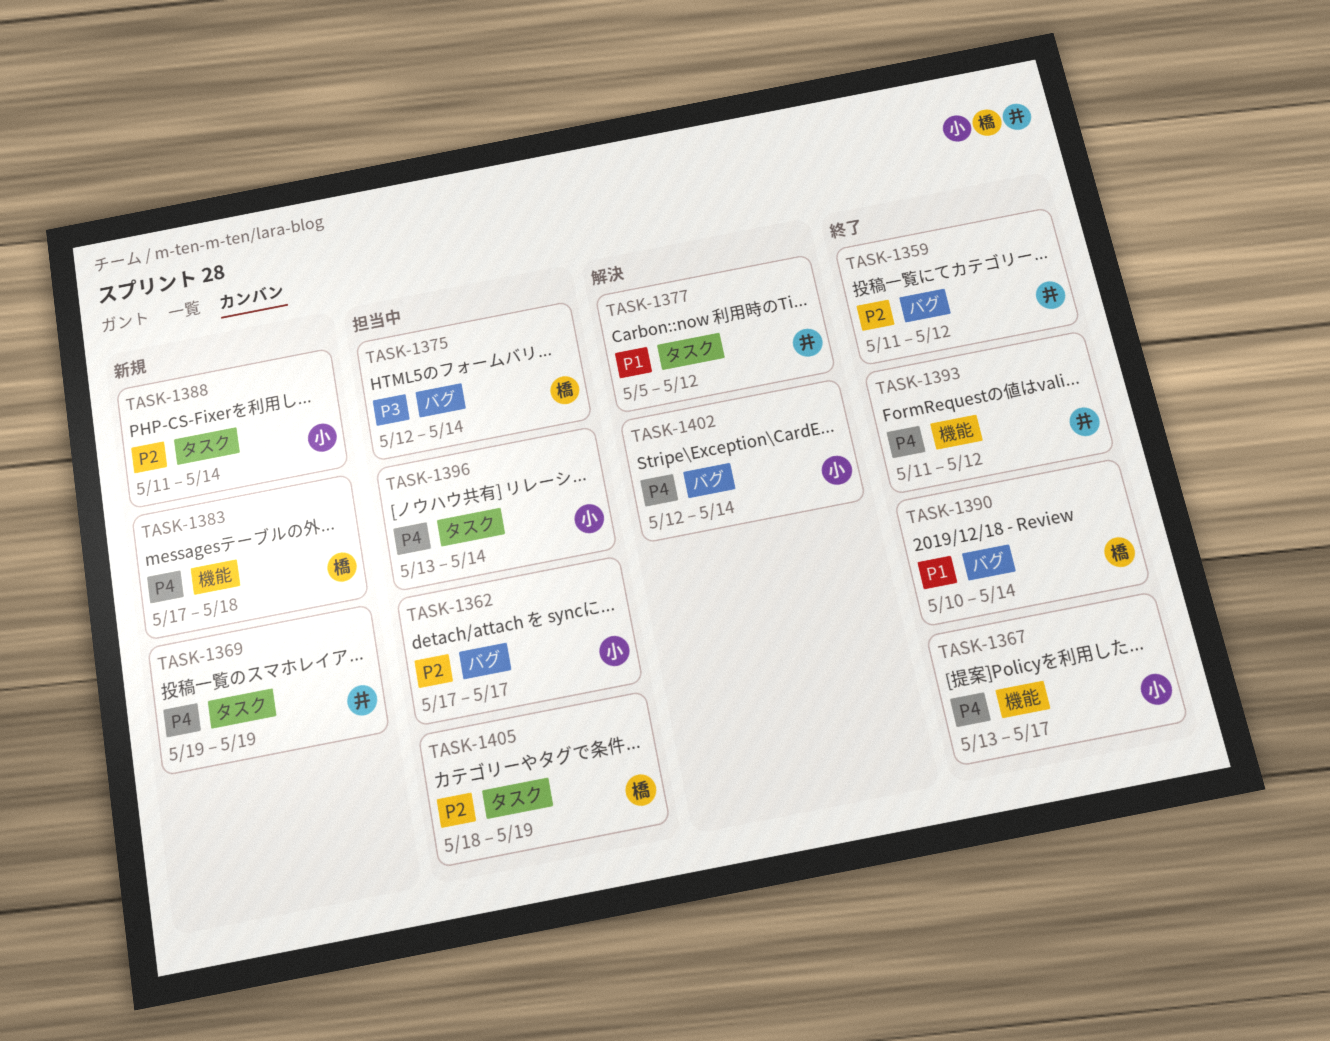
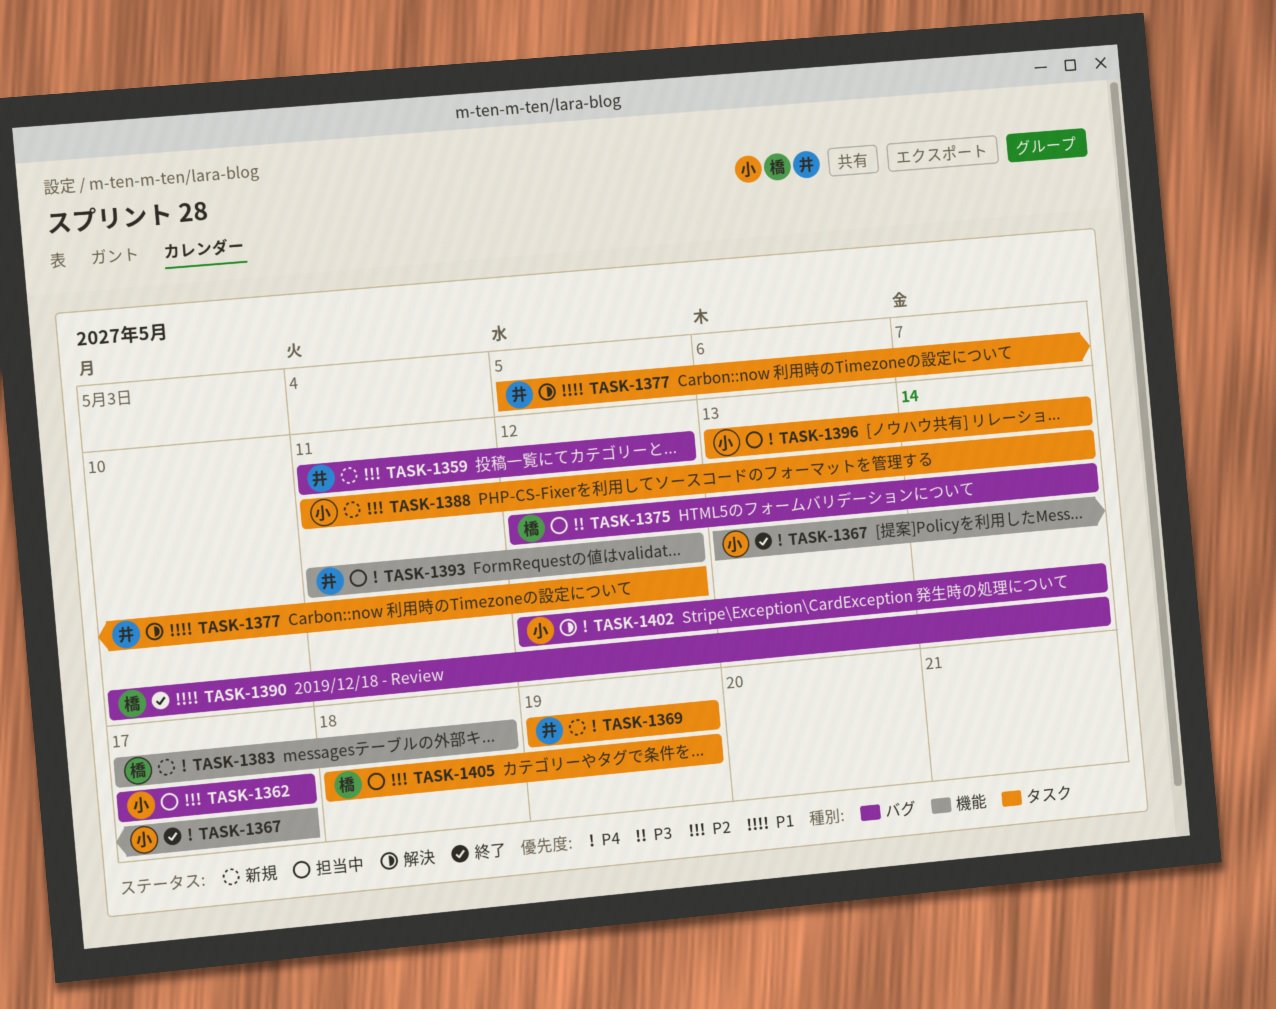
TASK-1359, status: 終了 -> 新規
TASK-1393, status: 終了 -> 担当中

